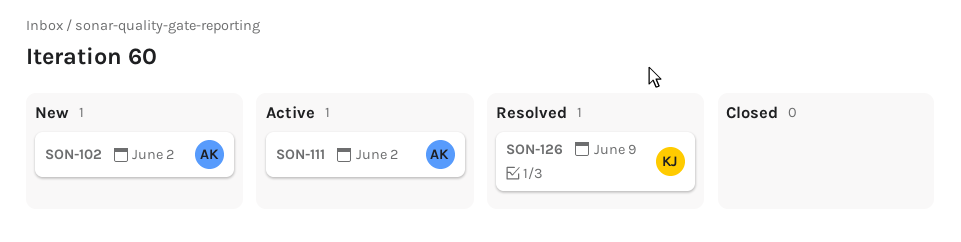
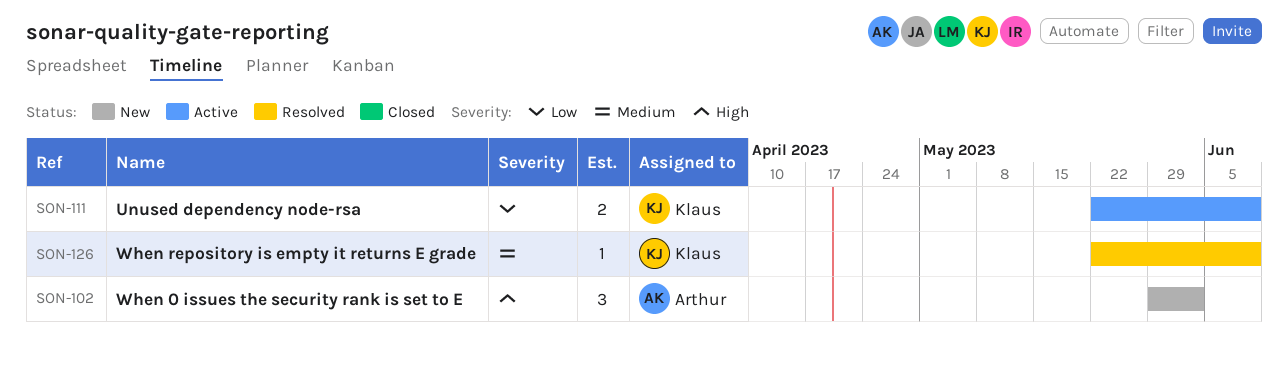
SON-111, owner: Arthur -> Klaus
SON-111, due: Jun 2 -> Jun 9

